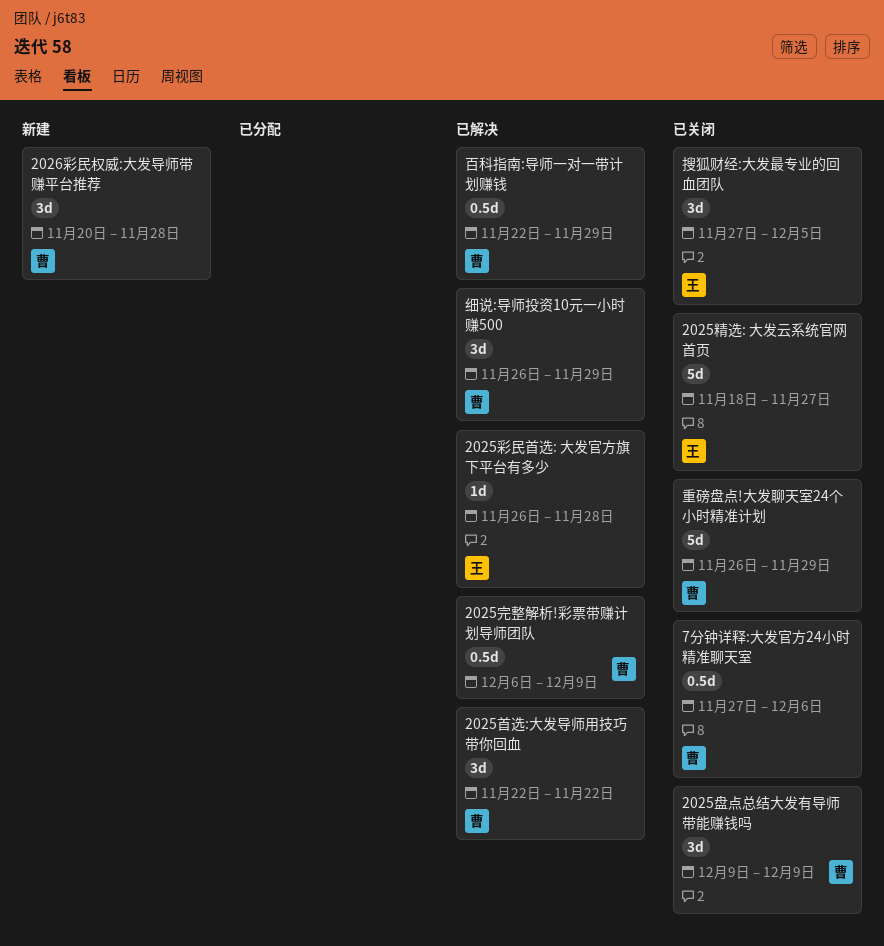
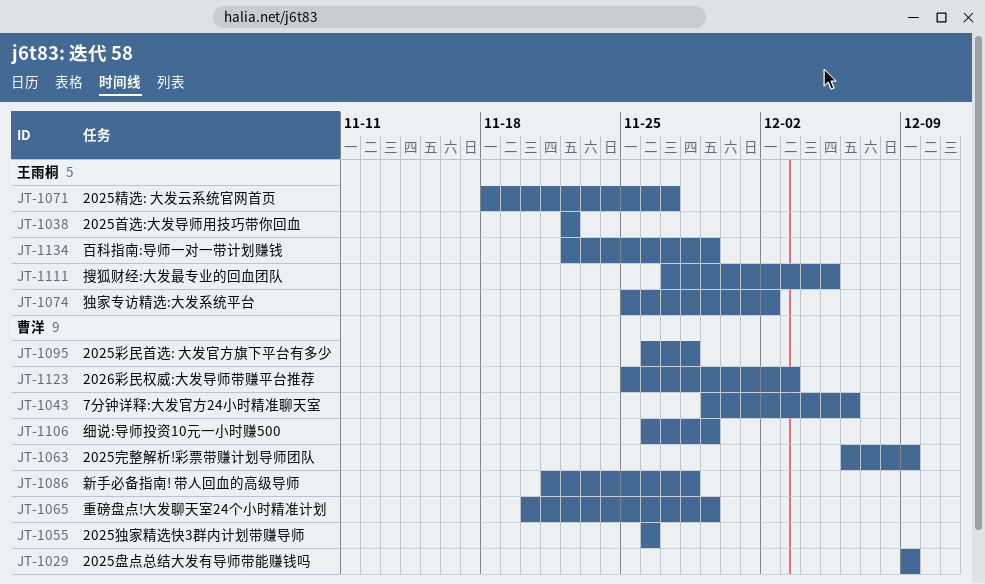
2025彩民首选: 大发官方旗下平台有多少, owner: 王雨桐 -> 曹洋
2025独家精选快3群内计划带赚导师: none -> present
2025首选:大发导师用技巧带你回血, owner: 曹洋 -> 王雨桐
2026彩民权威:大发导师带赚平台推荐, start: Nov 20 -> Nov 25
2026彩民权威:大发导师带赚平台推荐, due: Nov 28 -> Dec 3
7分钟详释:大发官方24小时精准聊天室, start: Nov 27 -> Nov 29
新手必备指南! 带人回血的高级导师: none -> present
独家专访精选:大发系统平台: none -> present
百科指南:导师一对一带计划赚钱, owner: 曹洋 -> 王雨桐
重磅盘点!大发聊天室24个小时精准计划, start: Nov 26 -> Nov 20

